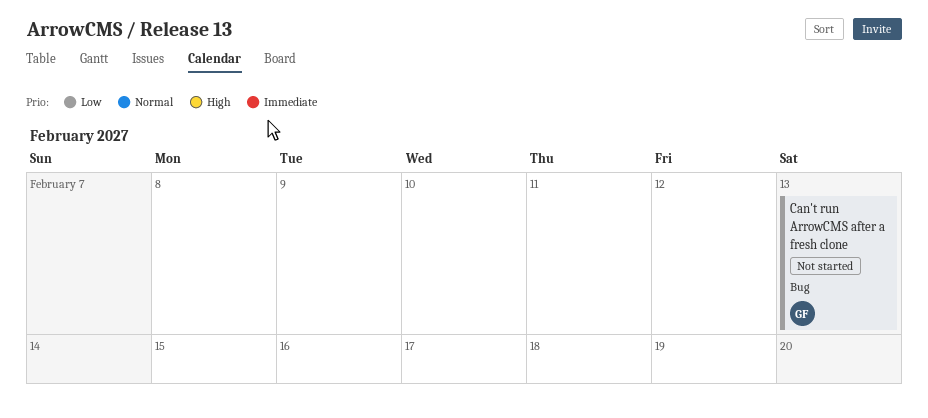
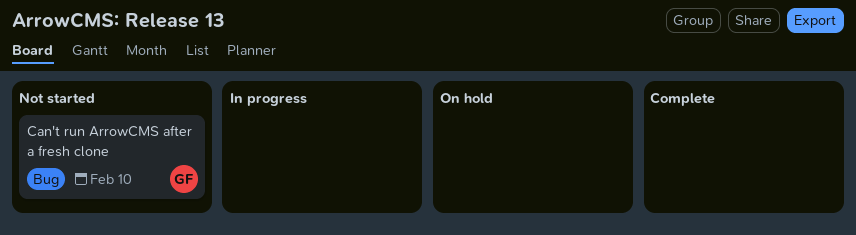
Can't run ArrowCMS after a fresh clone, due: Feb 13 -> Feb 10

